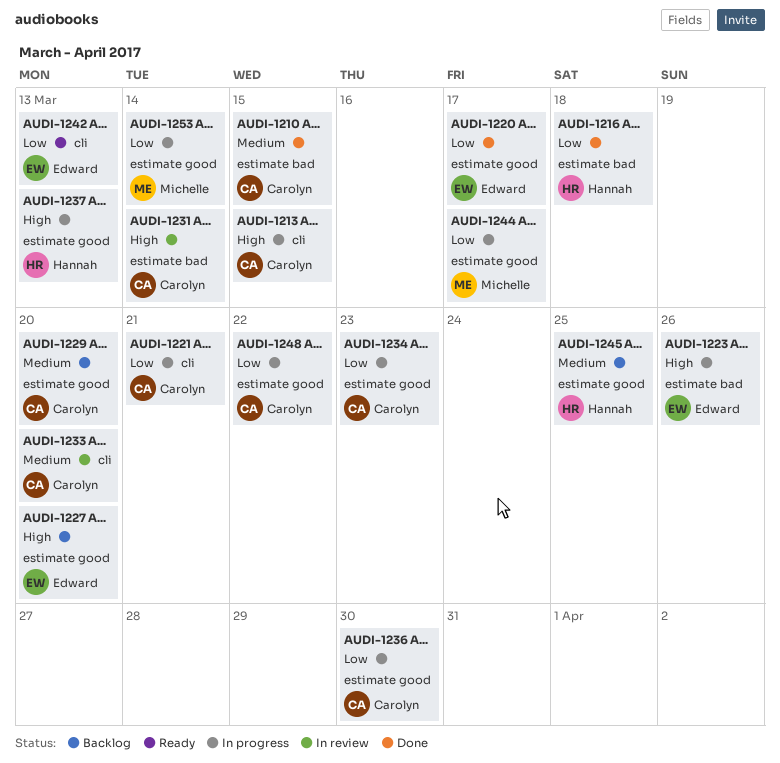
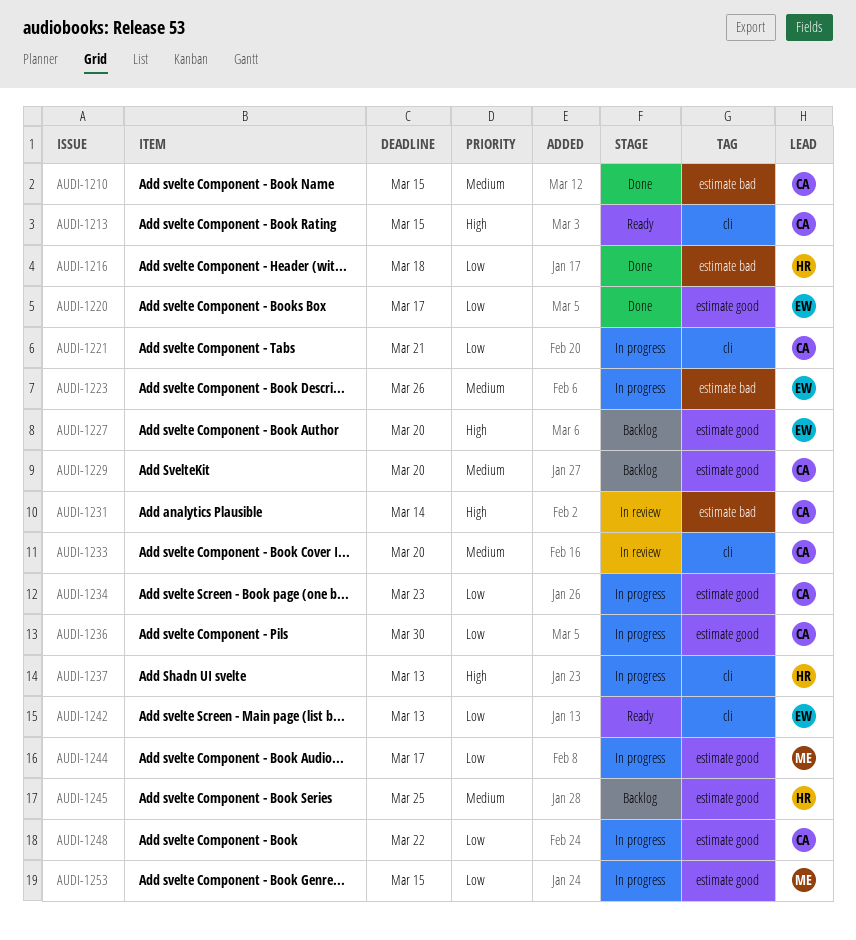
AUDI-1213, status: In progress -> Ready
AUDI-1223, priority: High -> Medium
AUDI-1237, label: estimate good -> cli
AUDI-1253, due: Mar 14 -> Mar 15

